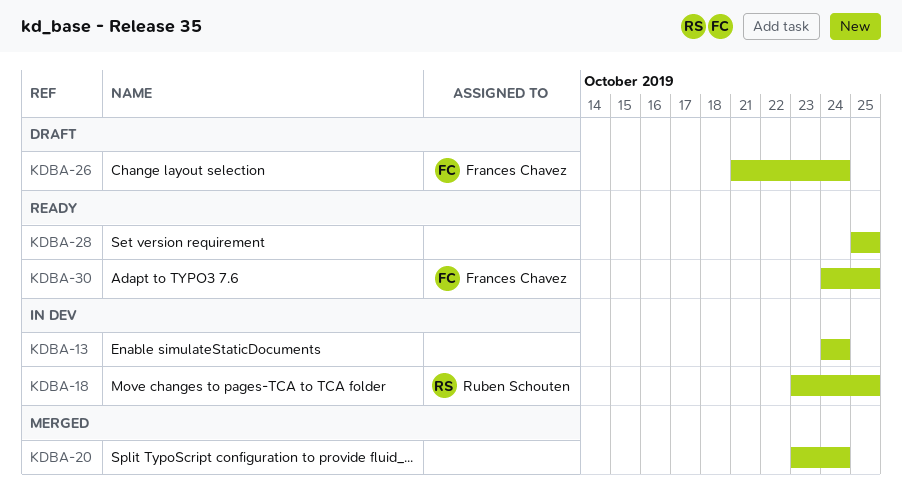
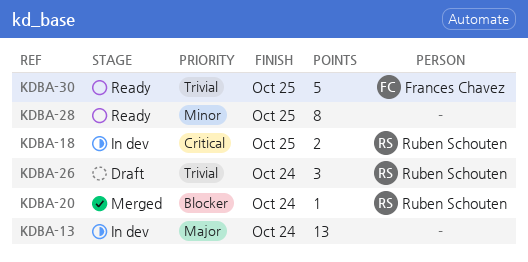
KDBA-20, owner: none -> Ruben Schouten
KDBA-26, owner: Frances Chavez -> Ruben Schouten

